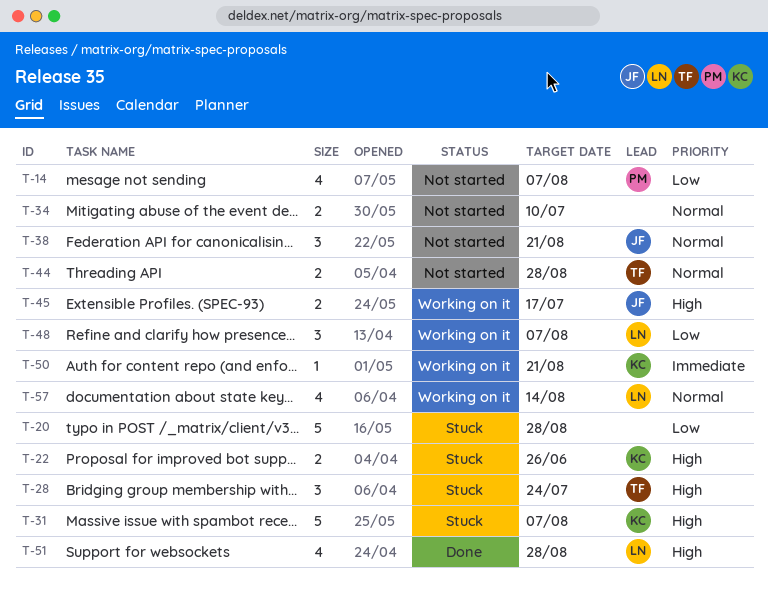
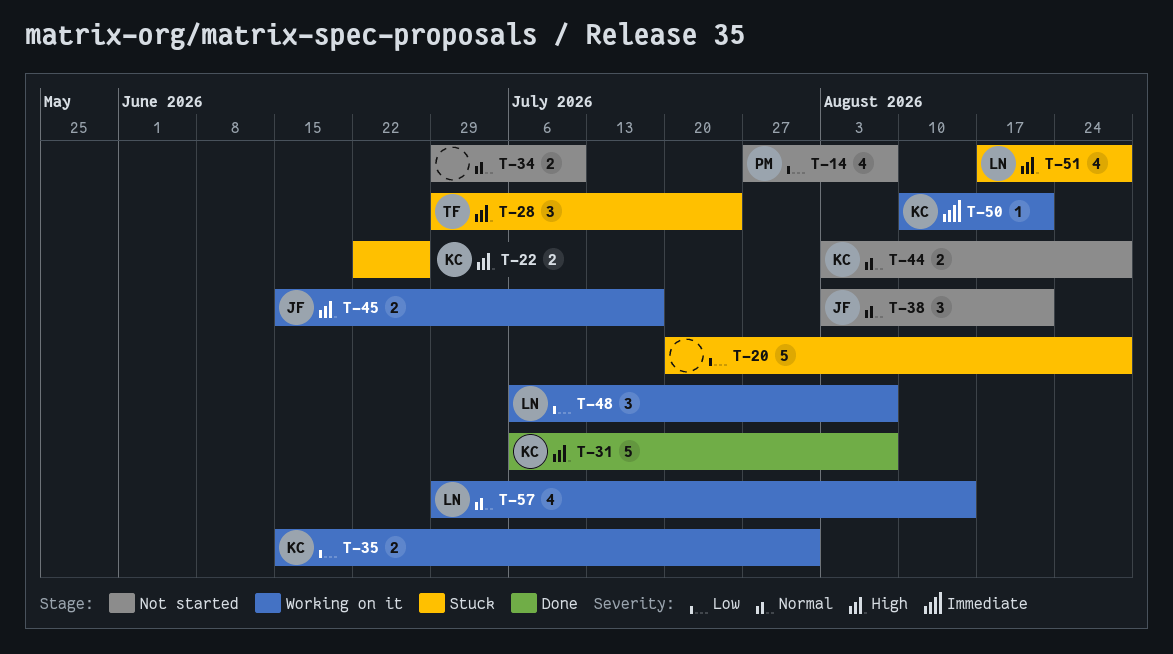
T-31, status: Stuck -> Done
T-35: none -> present
T-44, owner: TF -> KC
T-51, status: Done -> Stuck

